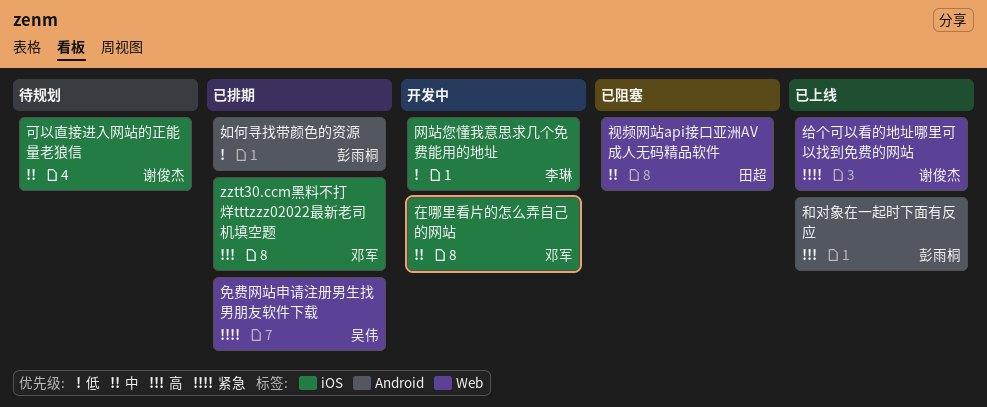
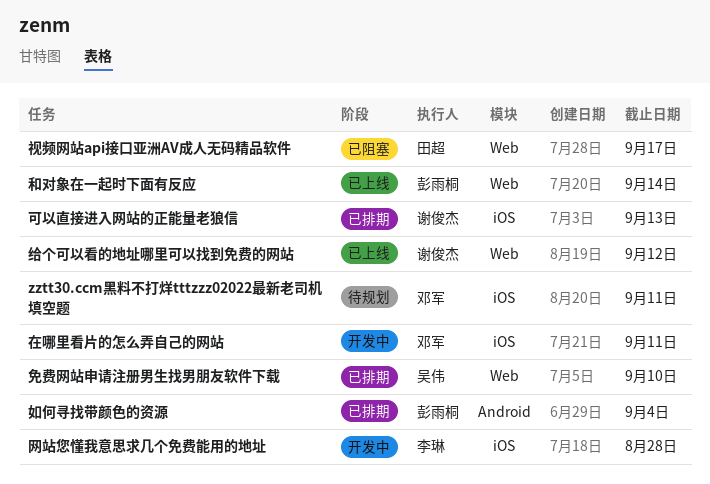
zztt30.ccm黑料不打烊tttzzz02022最新老司机填空题, status: 已排期 -> 待规划
可以直接进入网站的正能量老狼信, status: 待规划 -> 已排期
和对象在一起时下面有反应, label: Android -> Web

